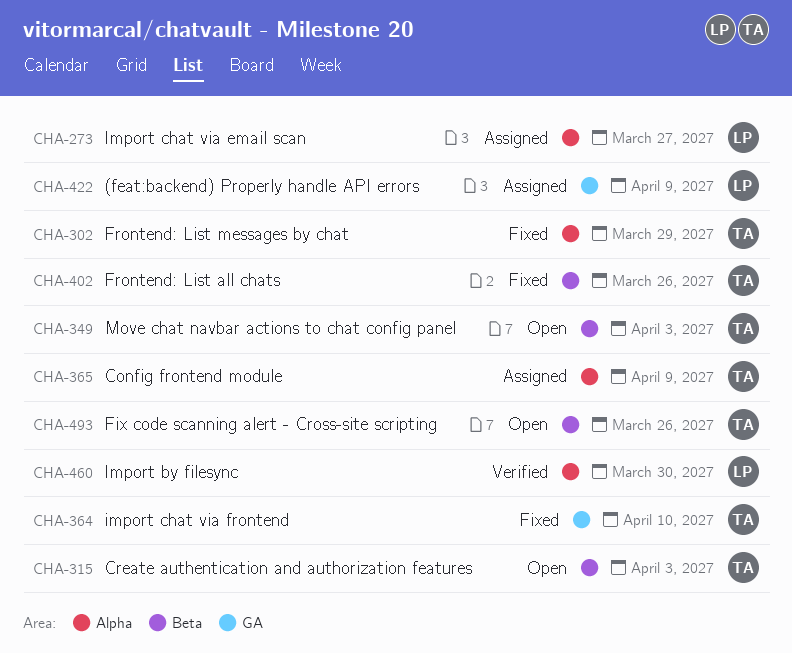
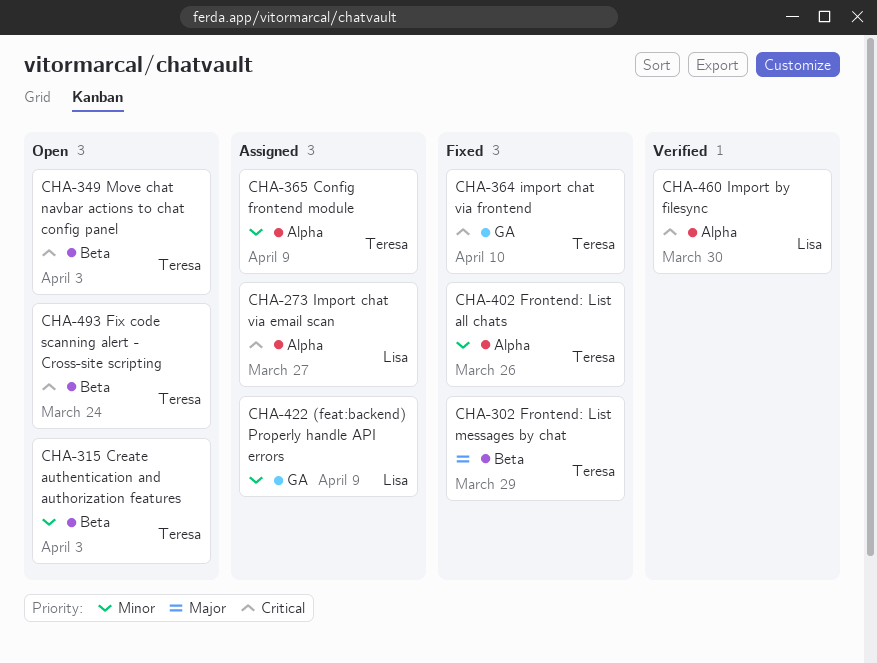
CHA-302, label: Alpha -> Beta
CHA-402, label: Beta -> Alpha
CHA-493, due: Mar 26 -> Mar 24

